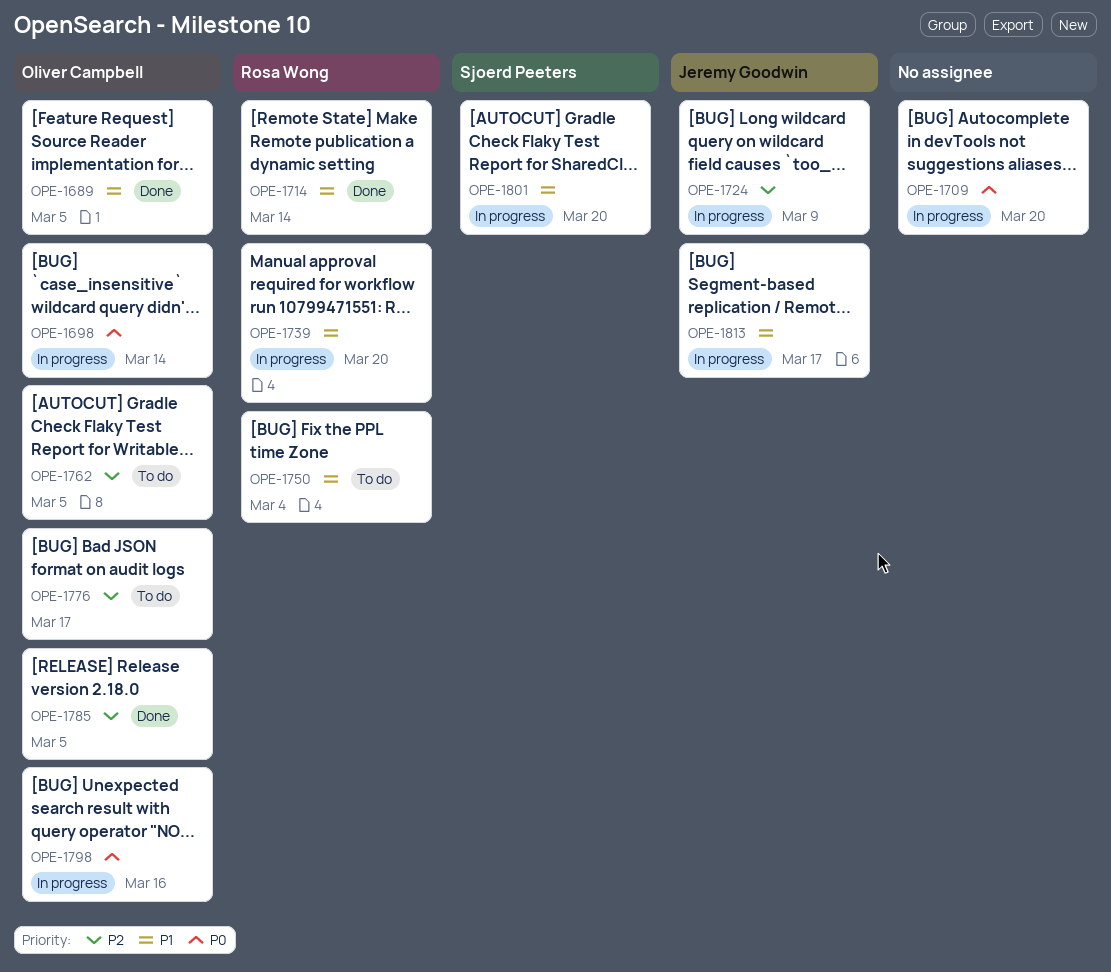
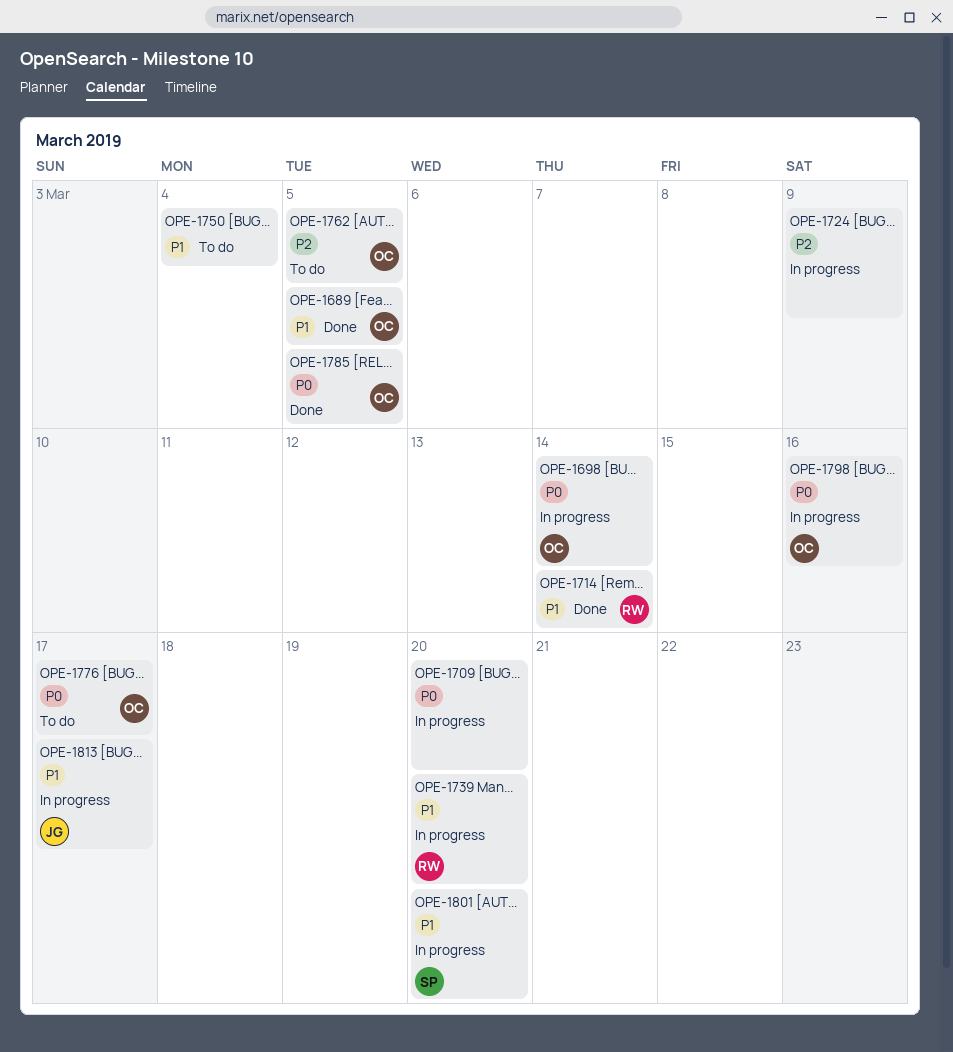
OPE-1724, owner: Jeremy Goodwin -> none
OPE-1750, owner: Rosa Wong -> none
OPE-1776, priority: P2 -> P0
OPE-1785, priority: P2 -> P0

